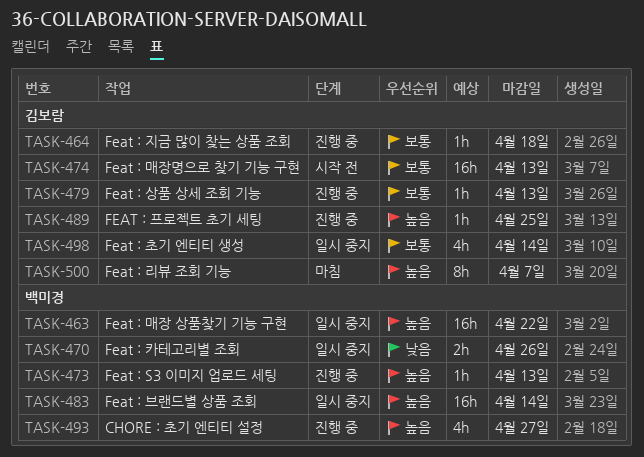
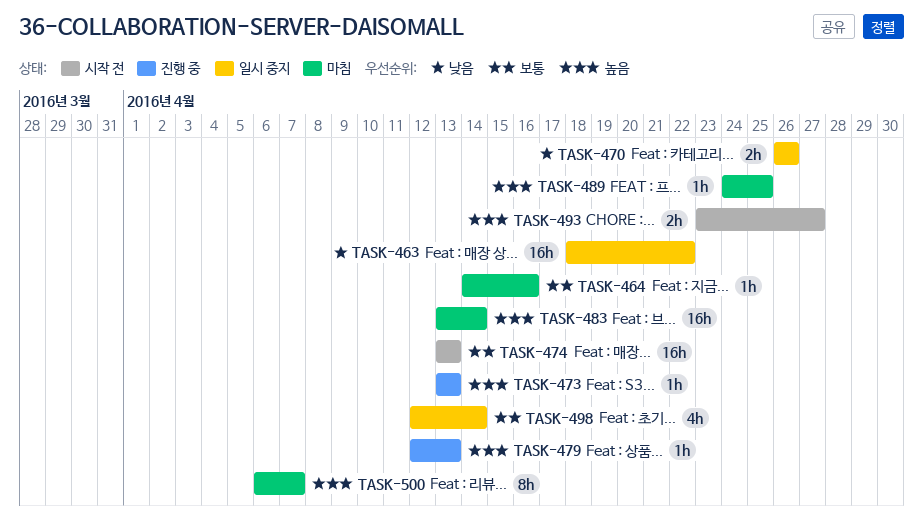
TASK-463, priority: 높음 -> 낮음
TASK-464, status: 진행 중 -> 마침
TASK-464, due: Apr 18 -> Apr 16
TASK-479, priority: 보통 -> 높음
TASK-483, status: 일시 중지 -> 마침
TASK-489, status: 진행 중 -> 마침
TASK-493, status: 진행 중 -> 시작 전
TASK-493, estimate: 4h -> 2h

